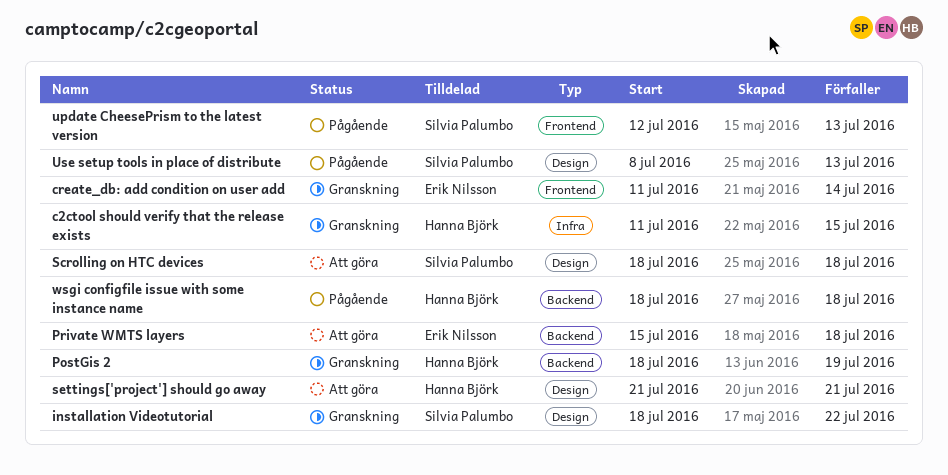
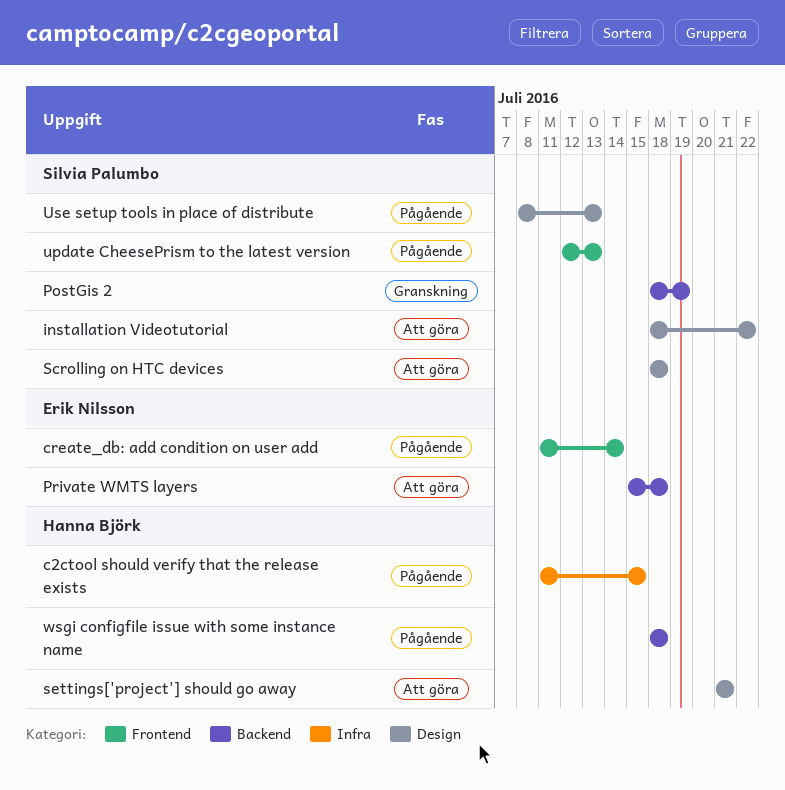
c2ctool should verify that the release exists, status: Granskning -> Pågående
create_db: add condition on user add, status: Granskning -> Pågående
installation Videotutorial, status: Granskning -> Att göra
PostGis 2, owner: Hanna Björk -> Silvia Palumbo

